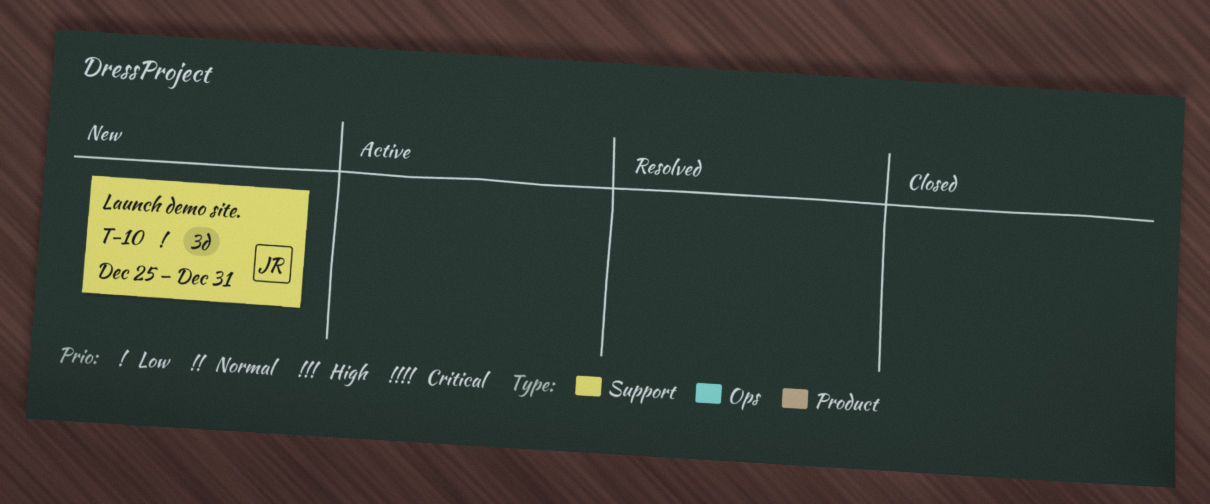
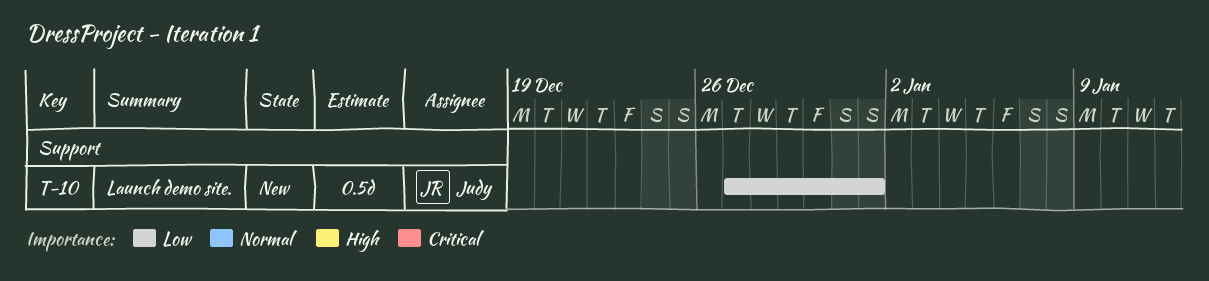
T-10, estimate: 3d -> 0.5d
T-10, start: Dec 25 -> Dec 27
T-10, due: Dec 31 -> Jan 1

